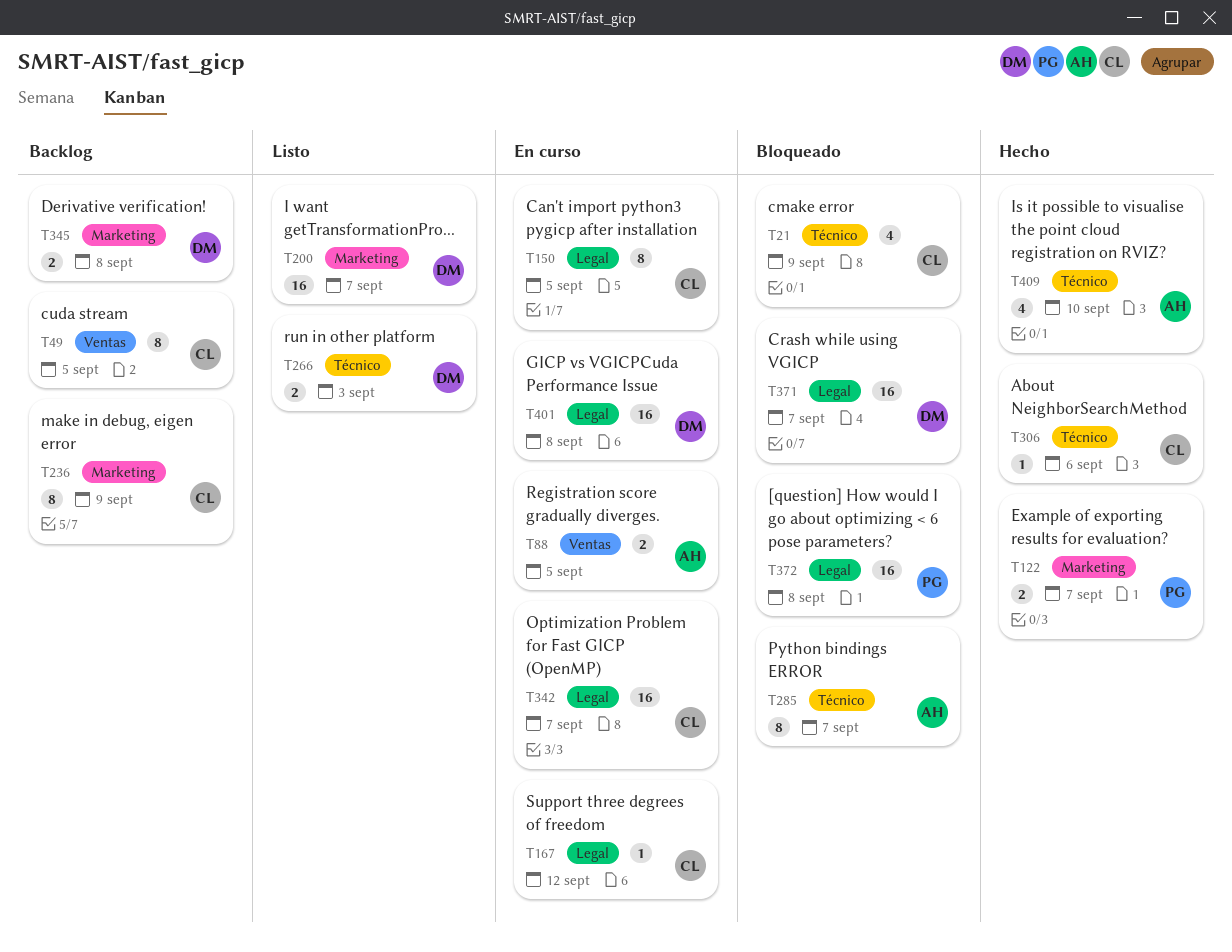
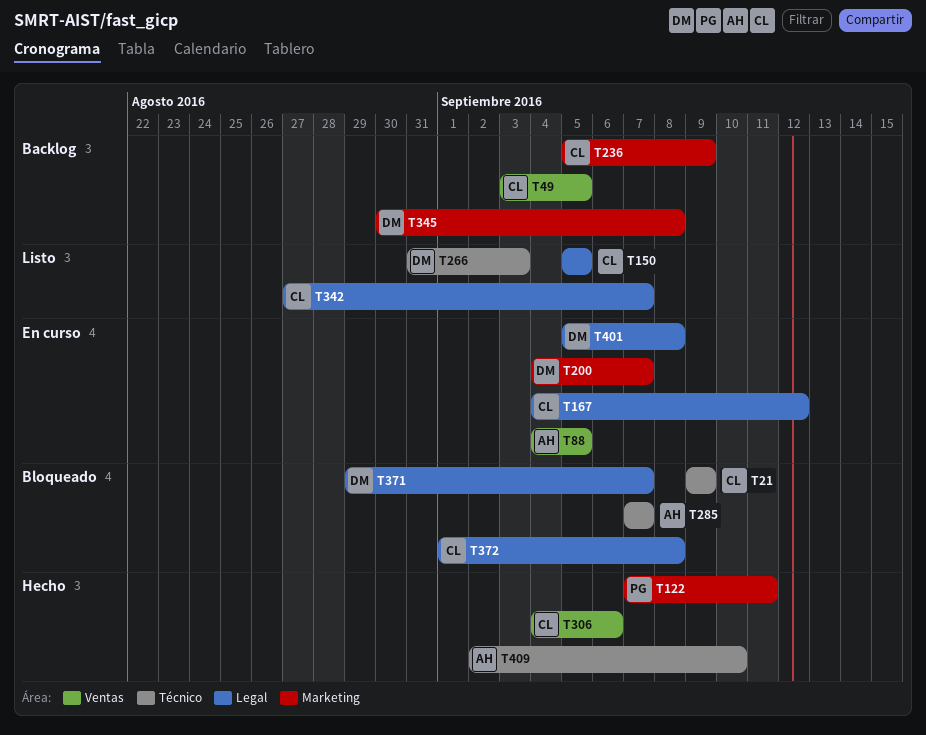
T122, due: Sep 7 -> Sep 11
T150, status: En curso -> Listo
T200, status: Listo -> En curso
T306, label: Técnico -> Ventas
T342, status: En curso -> Listo
T372, owner: PG -> CL

